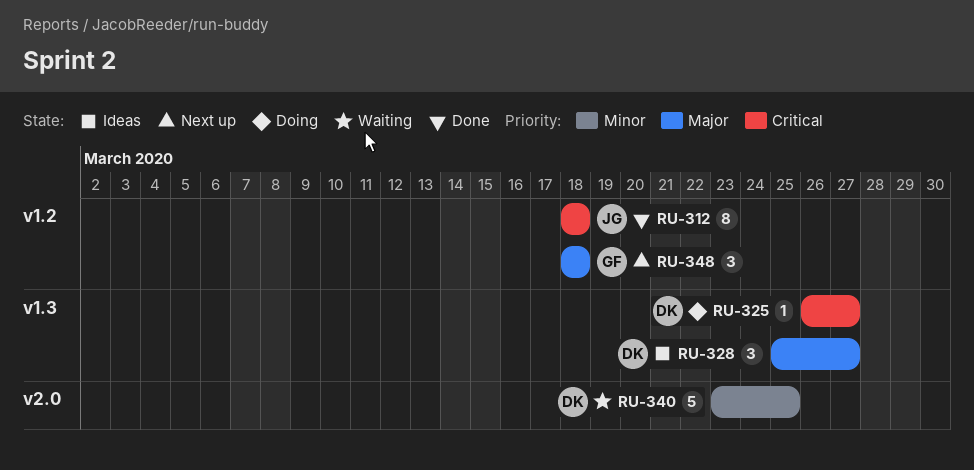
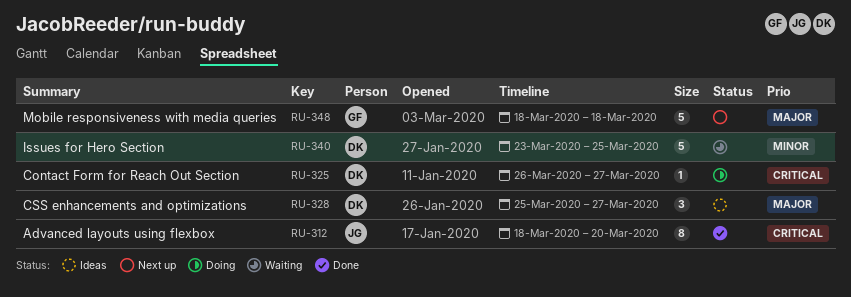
RU-312, due: Mar 18 -> Mar 20
RU-348, estimate: 3 -> 5

